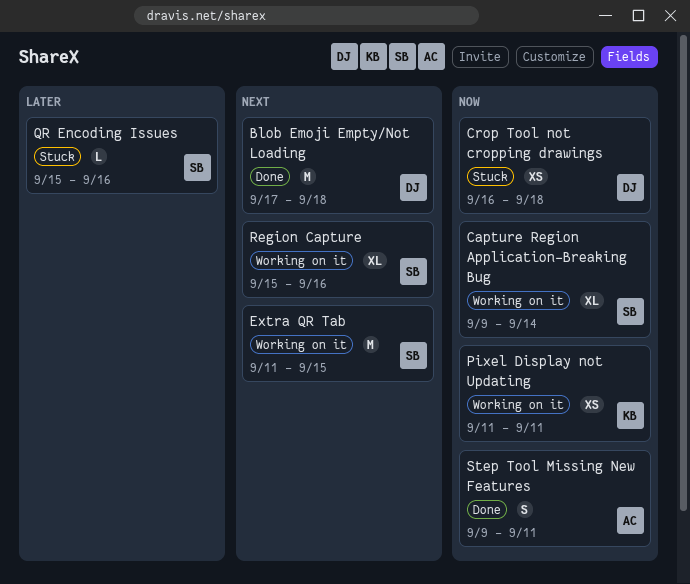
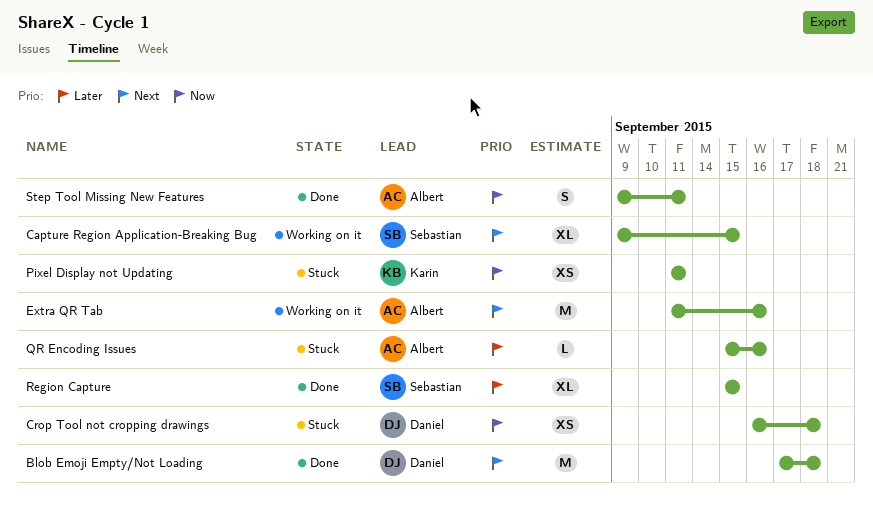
Capture Region Application-Breaking Bug, priority: Now -> Next
Capture Region Application-Breaking Bug, due: Sep 14 -> Sep 15
Extra QR Tab, owner: Sebastian -> Albert
Extra QR Tab, due: Sep 15 -> Sep 16
Pixel Display not Updating, status: Working on it -> Stuck
QR Encoding Issues, owner: Sebastian -> Albert
Region Capture, status: Working on it -> Done
Region Capture, priority: Next -> Later
Region Capture, due: Sep 16 -> Sep 15

